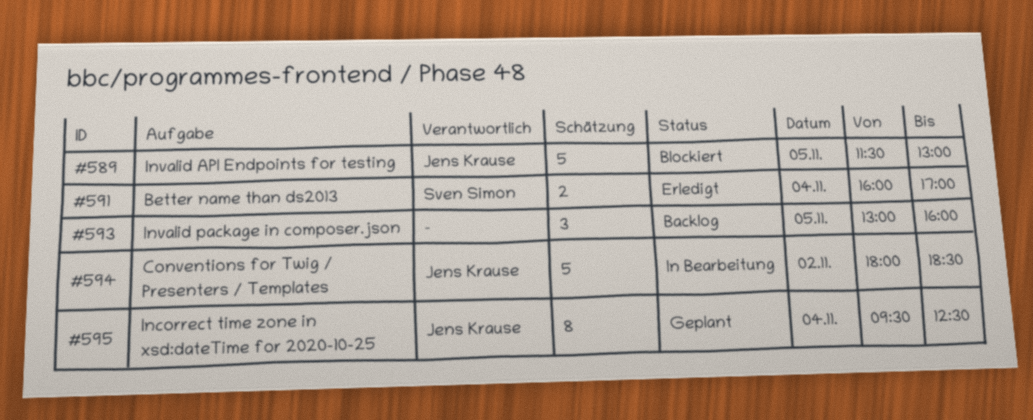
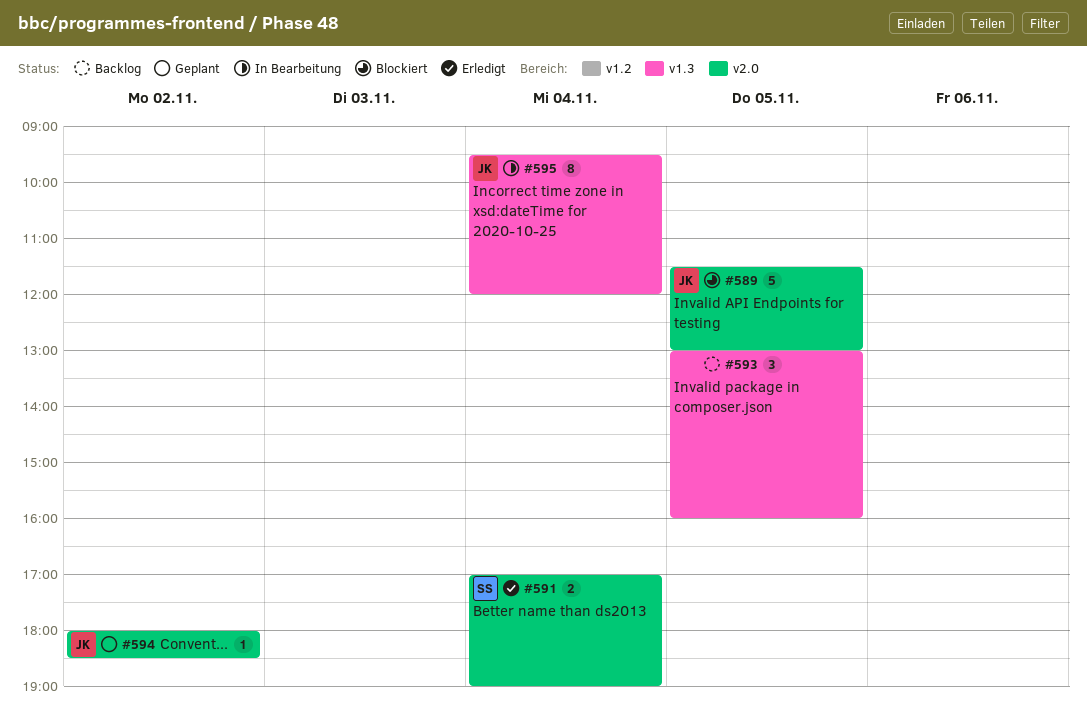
#591, begins: 16:00 -> 17:00
#591, ends: 17:00 -> 19:00
#594, status: In Bearbeitung -> Geplant
#594, estimate: 5 -> 1
#595, status: Geplant -> In Bearbeitung
#595, ends: 12:30 -> 12:00

